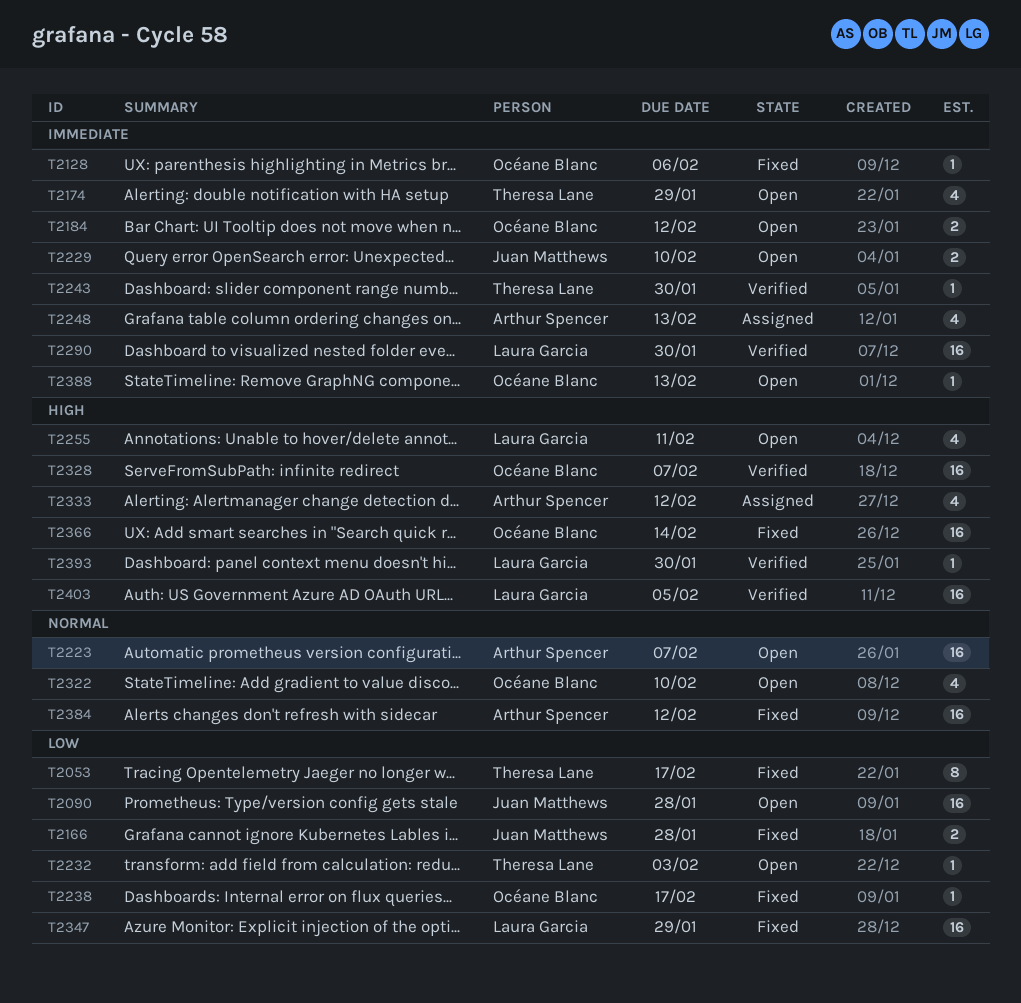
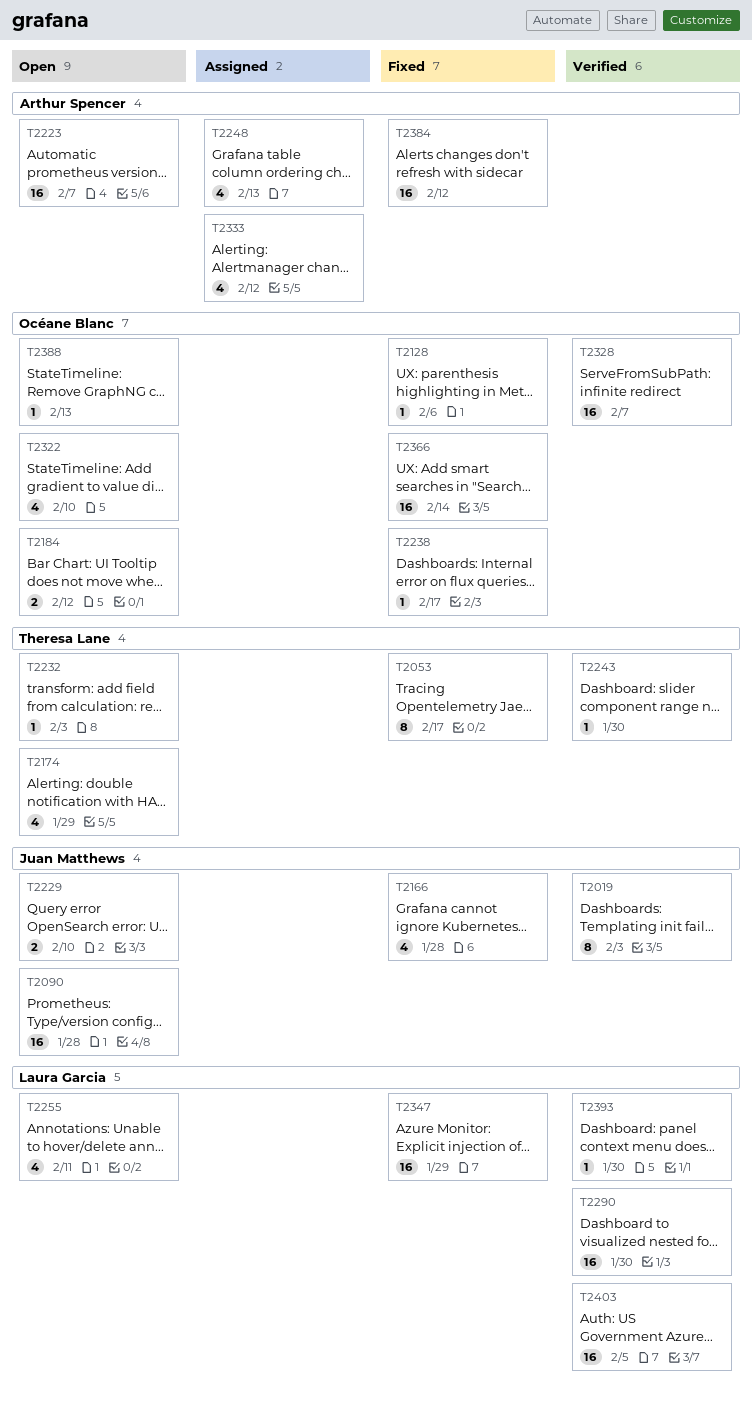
T2019: none -> present
T2166, estimate: 2 -> 4

